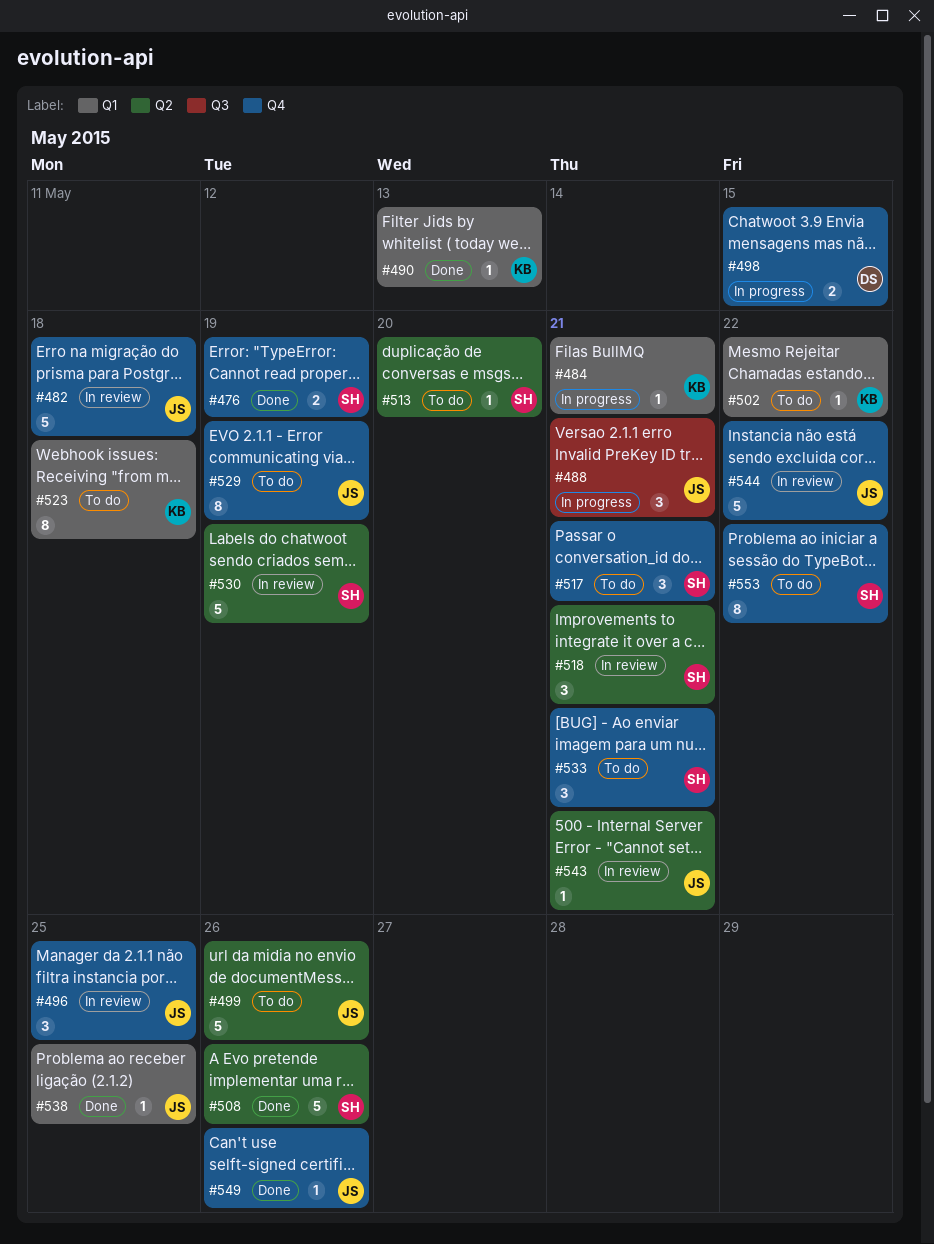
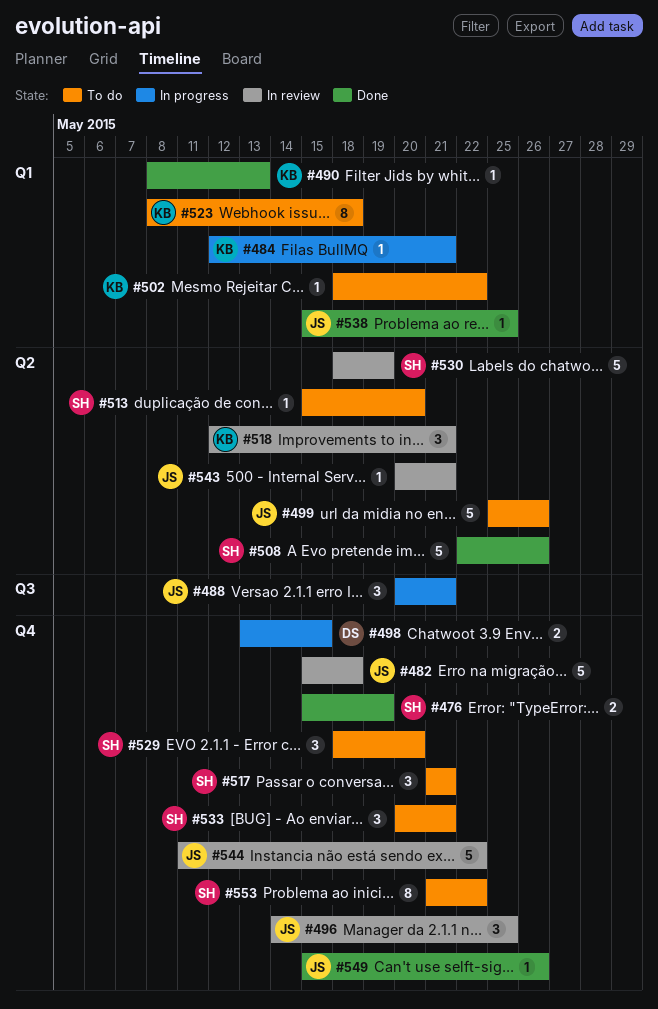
#518, owner: SH -> KB
#529, owner: JS -> SH
#529, estimate: 8 -> 3
#529, due: May 19 -> May 20

